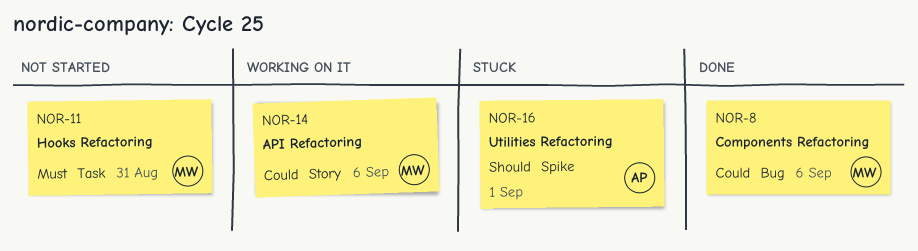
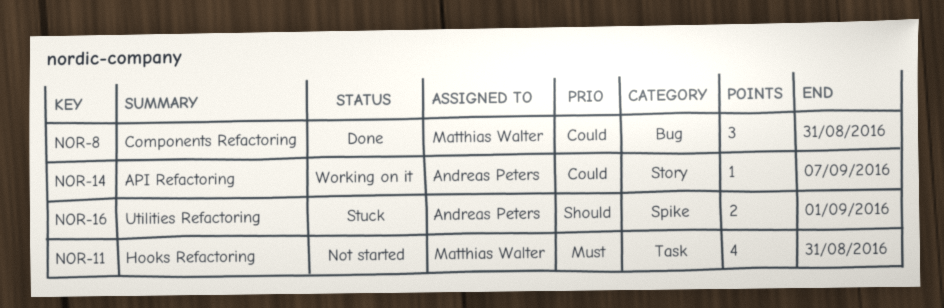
NOR-8, due: Sep 6 -> Aug 31
NOR-14, owner: Matthias Walter -> Andreas Peters
NOR-14, due: Sep 6 -> Sep 7

